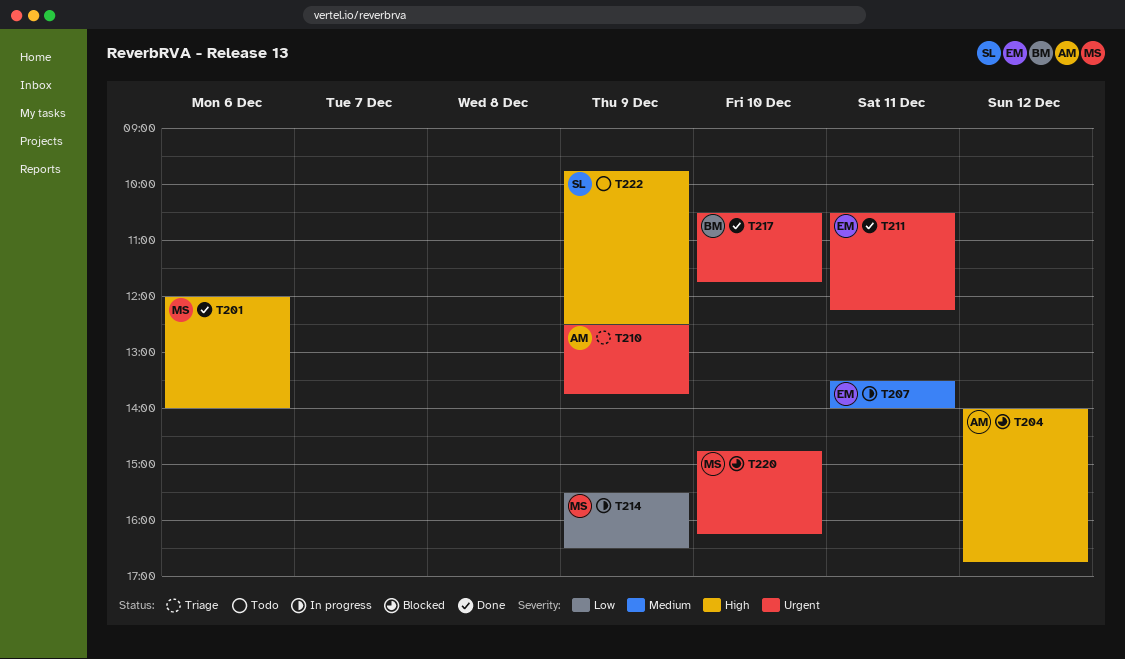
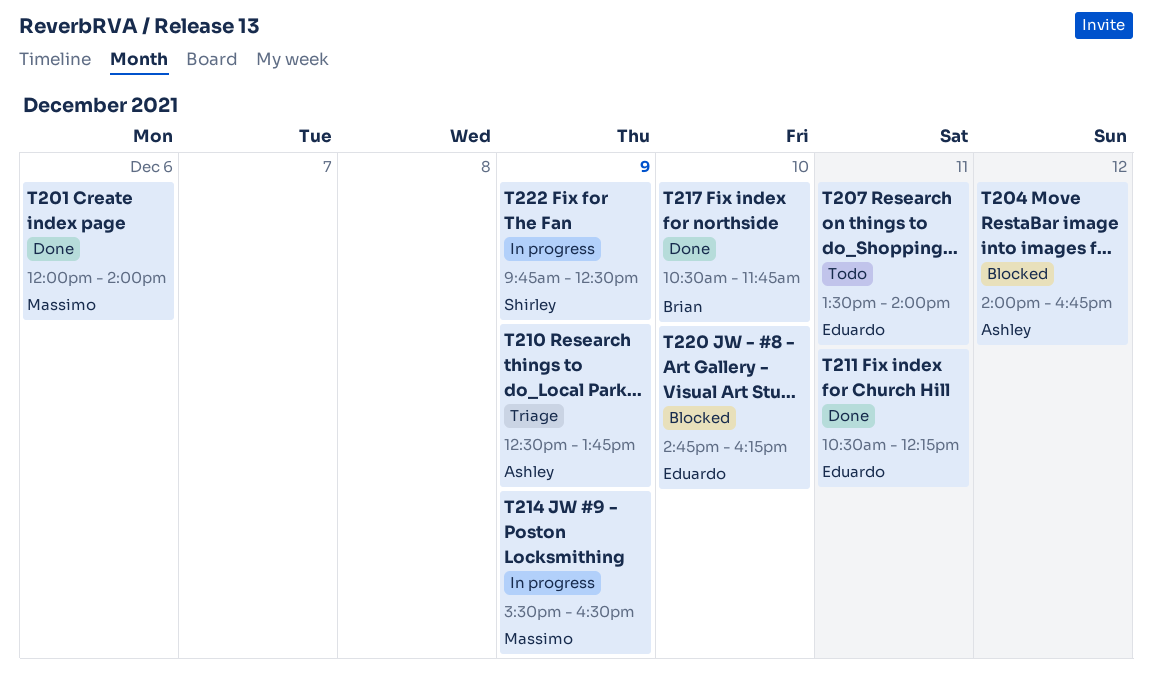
T207, status: In progress -> Todo
T220, owner: Massimo -> Eduardo
T222, status: Todo -> In progress

